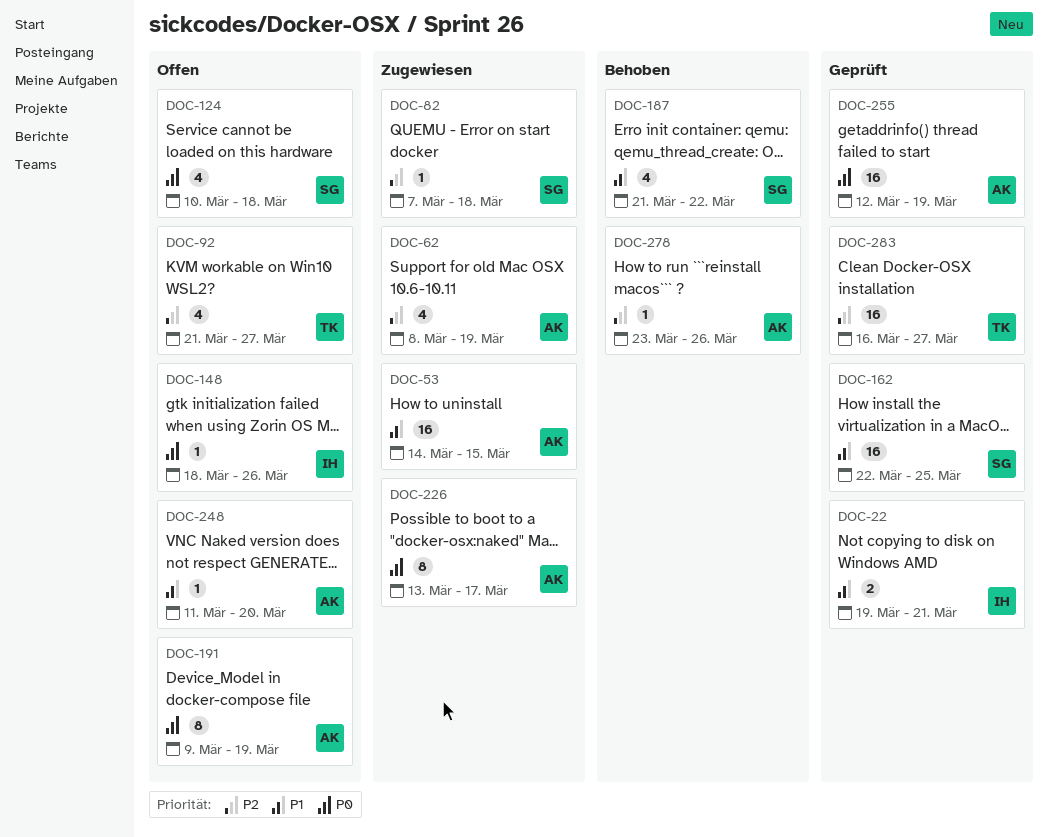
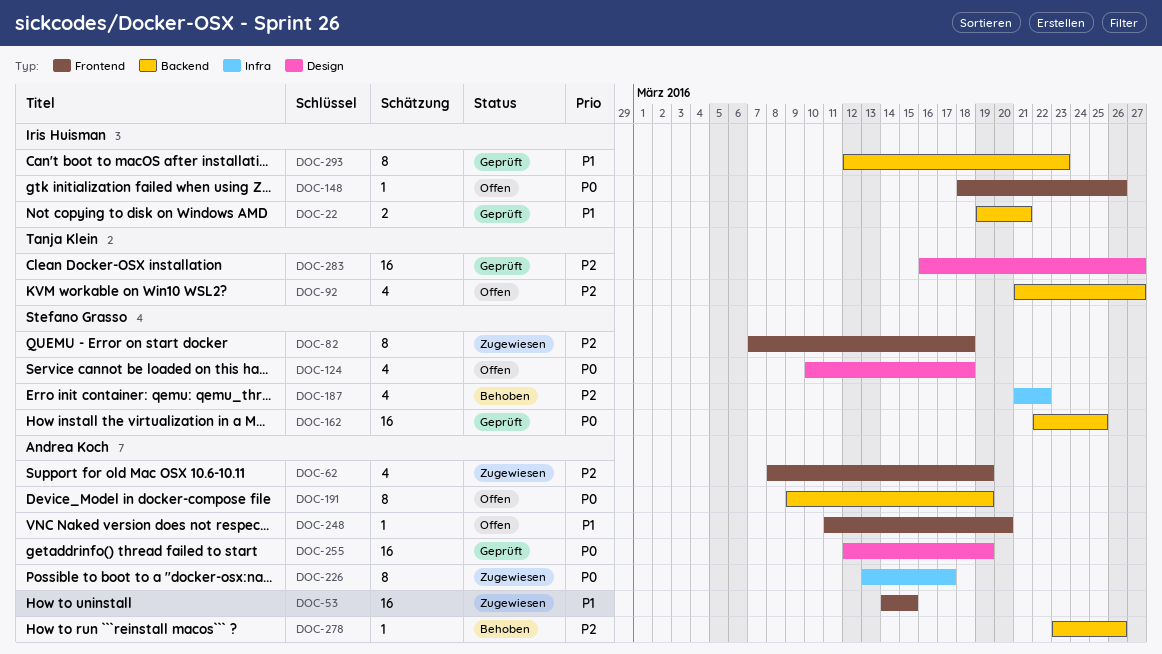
DOC-82, estimate: 1 -> 8
DOC-162, priority: P1 -> P0
DOC-187, priority: P1 -> P2
DOC-293: none -> present

